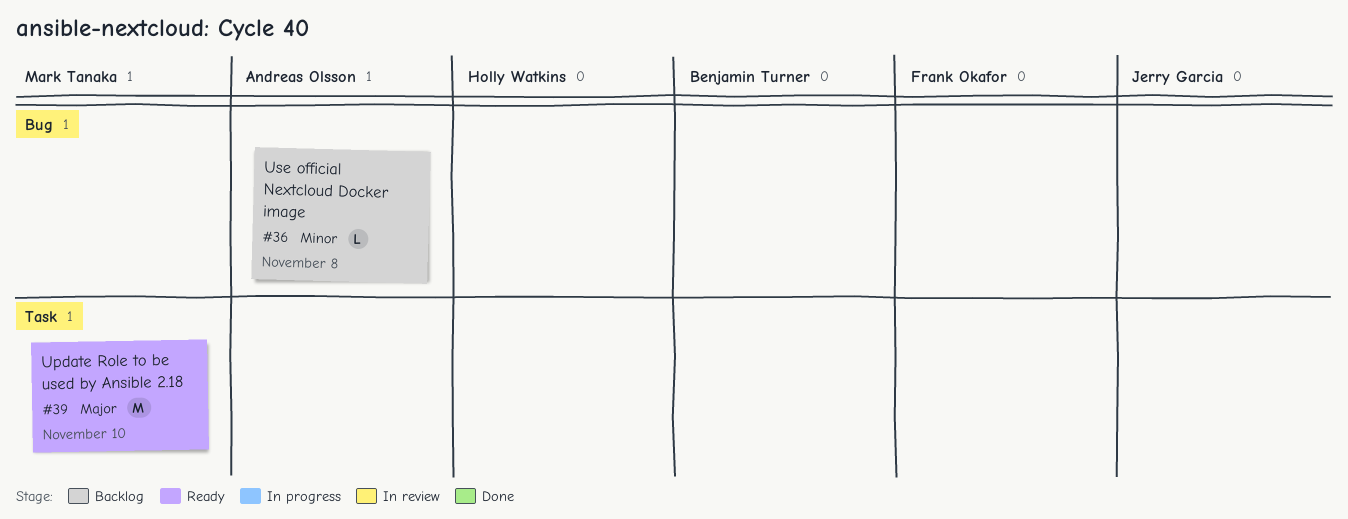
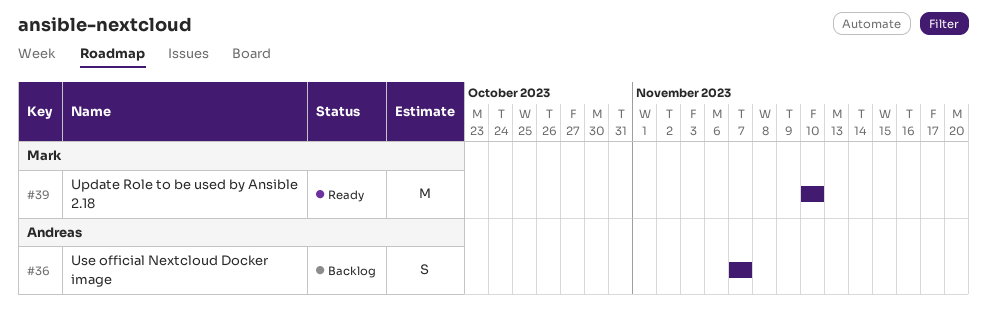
#36, estimate: L -> S
#36, due: Nov 8 -> Nov 7

